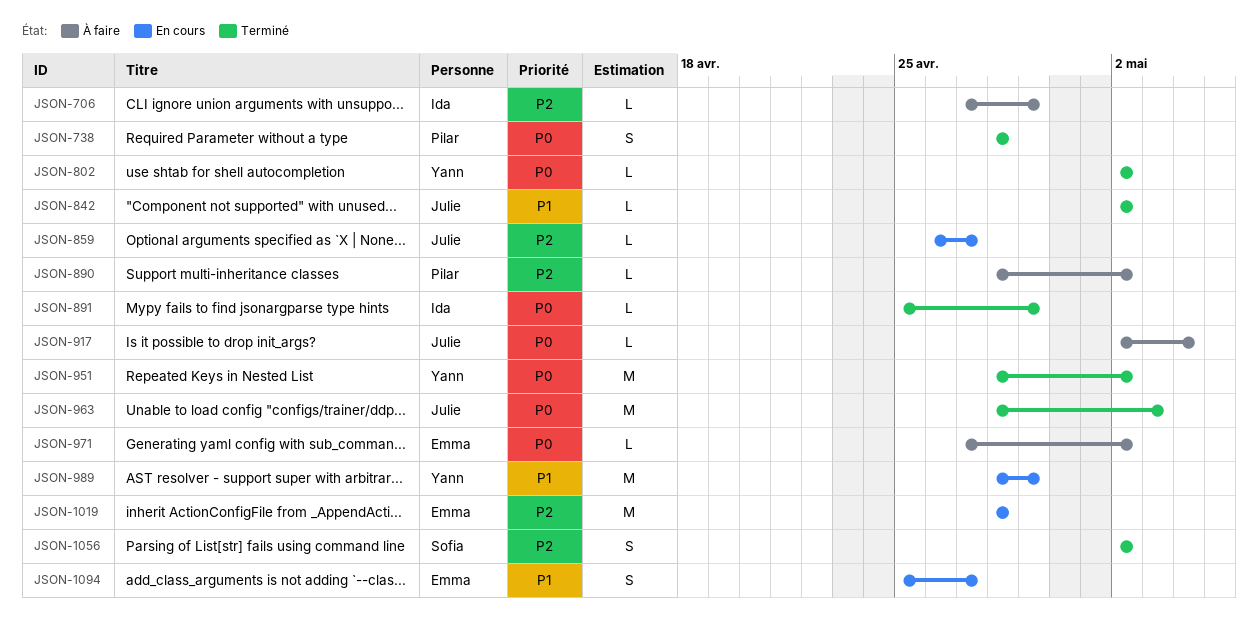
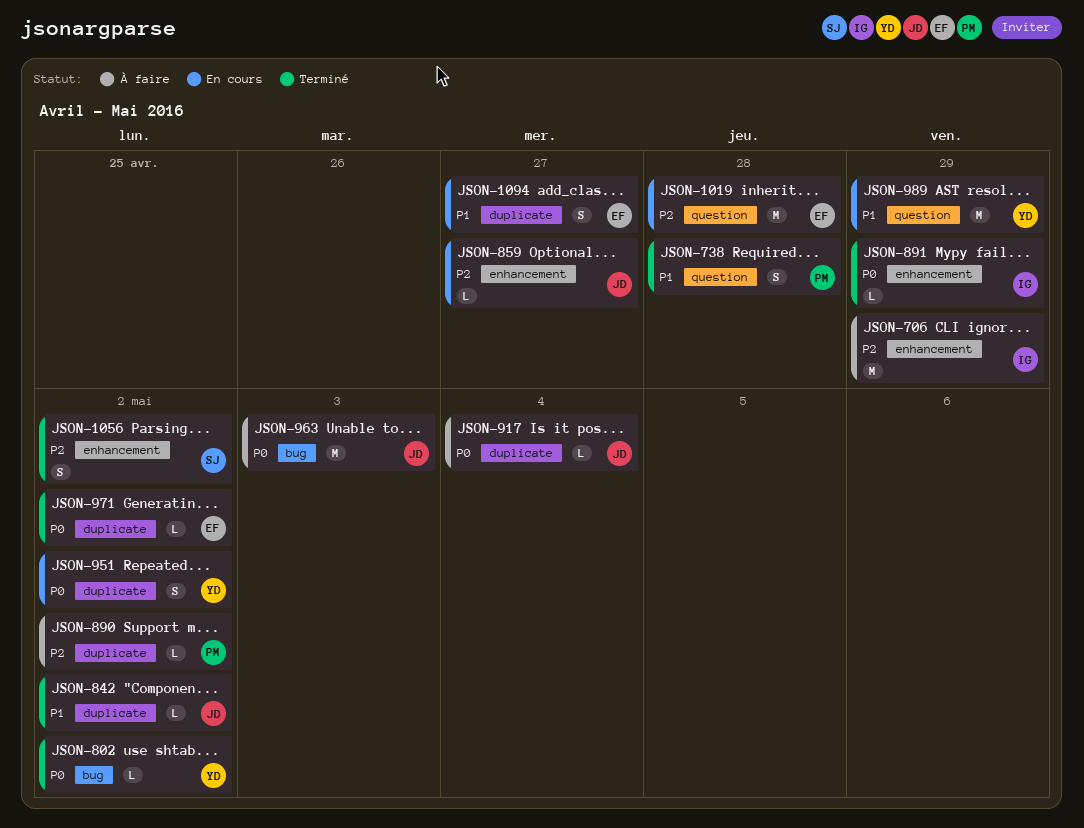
JSON-706, estimate: L -> M
JSON-738, priority: P0 -> P1
JSON-951, status: Terminé -> En cours
JSON-951, estimate: M -> S
JSON-963, status: Terminé -> À faire
JSON-971, status: À faire -> Terminé

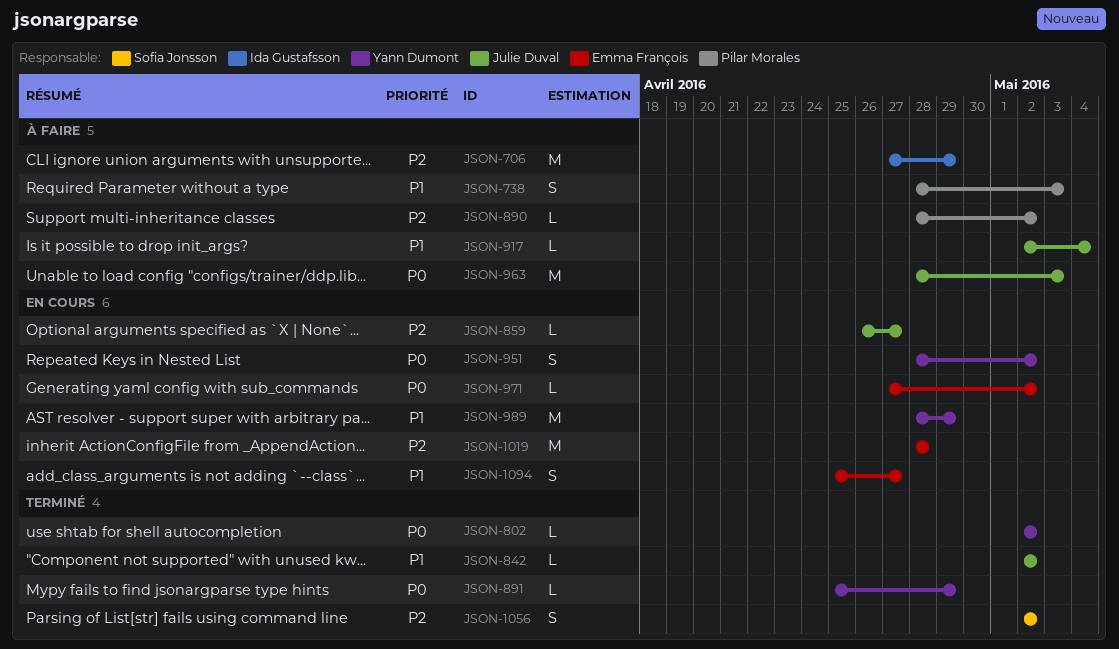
JSON-738, status: Terminé -> À faire
JSON-738, due: Apr 28 -> May 3
JSON-891, owner: Ida Gustafsson -> Yann Dumont
JSON-917, priority: P0 -> P1
JSON-971, status: Terminé -> En cours

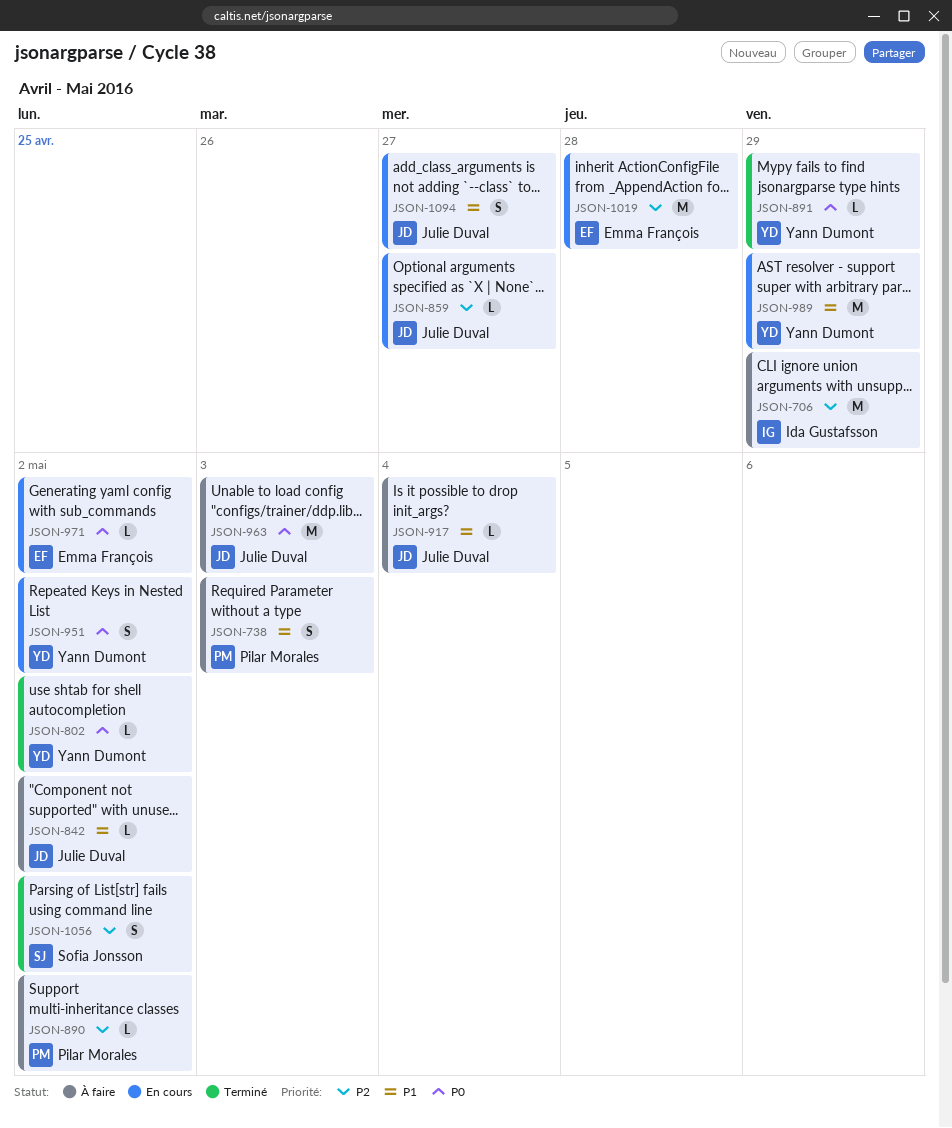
JSON-842, status: Terminé -> À faire
JSON-1094, owner: Emma François -> Julie Duval

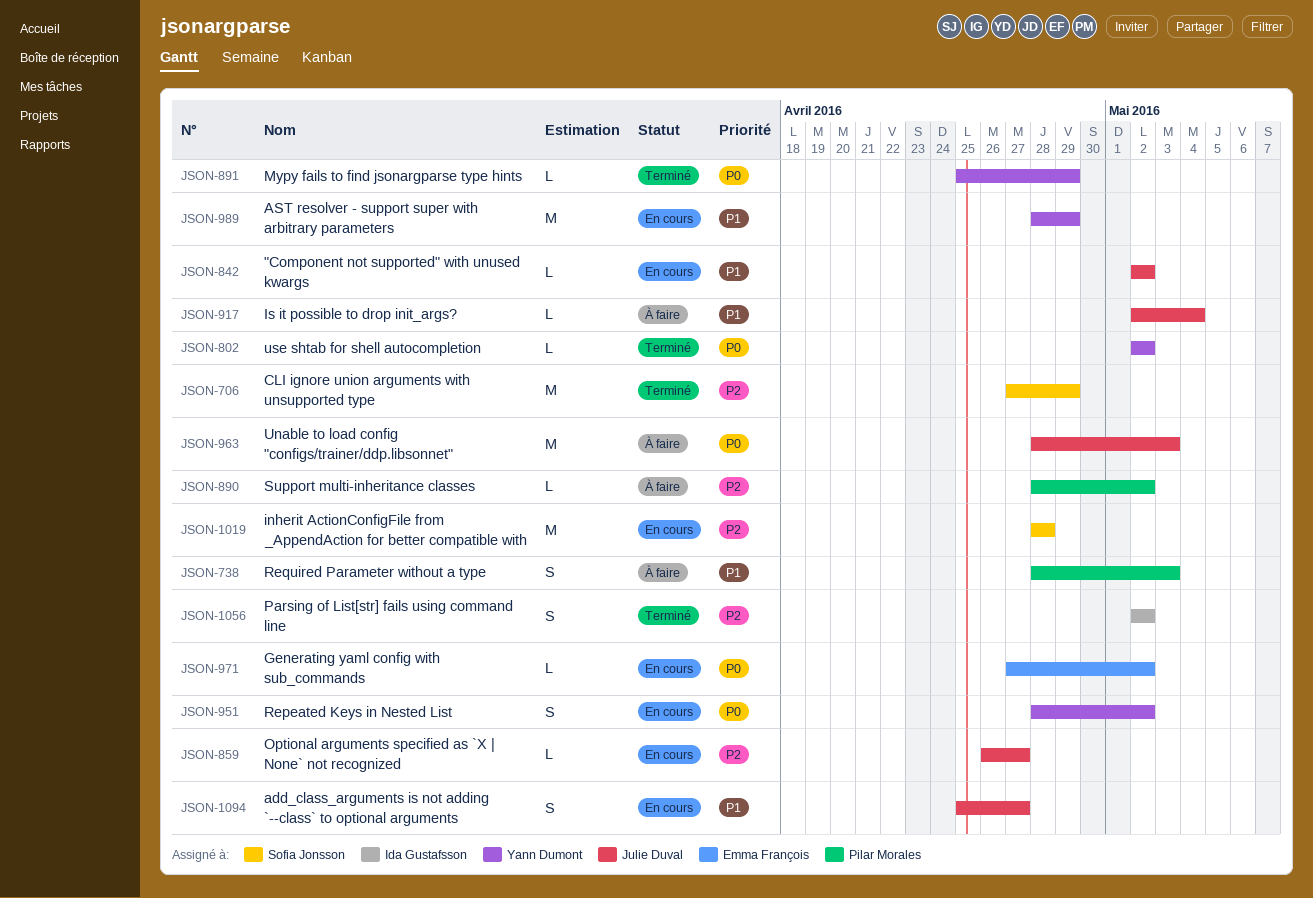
JSON-706, status: À faire -> Terminé
JSON-706, owner: Ida Gustafsson -> Sofia Jonsson
JSON-842, status: À faire -> En cours
JSON-1019, owner: Emma François -> Sofia Jonsson
JSON-1056, owner: Sofia Jonsson -> Ida Gustafsson

